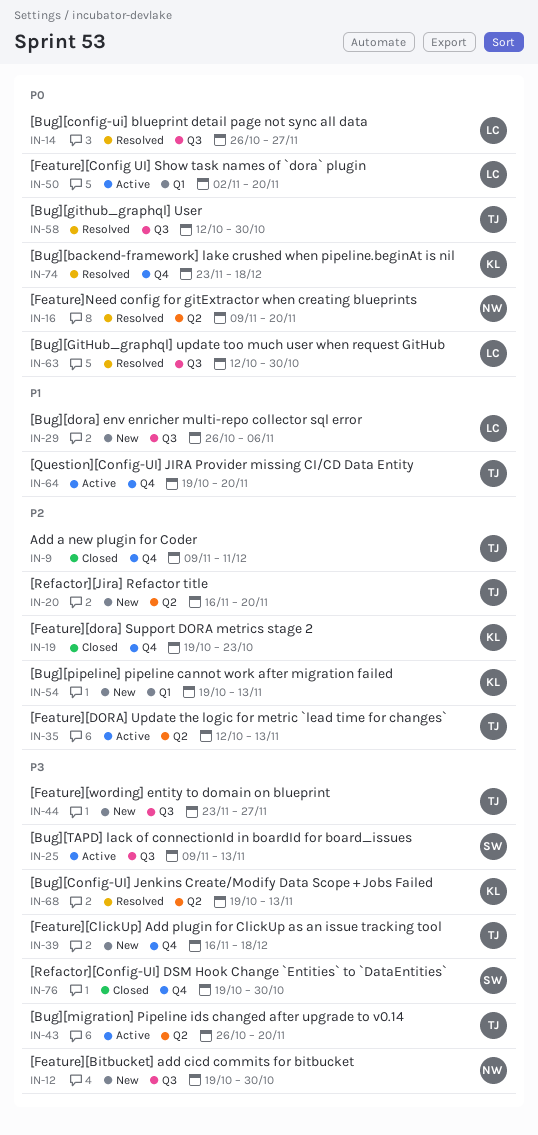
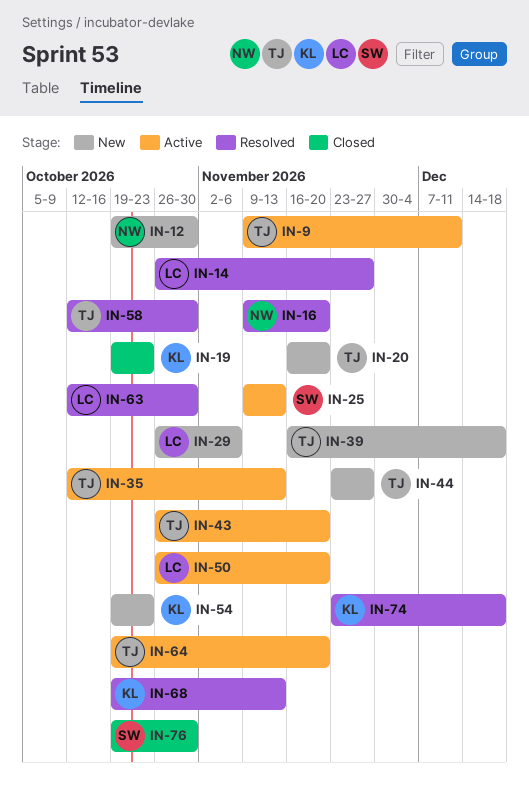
IN-9, status: Closed -> Active
IN-50, start: Nov 2 -> Oct 26
IN-54, due: Nov 13 -> Oct 23

